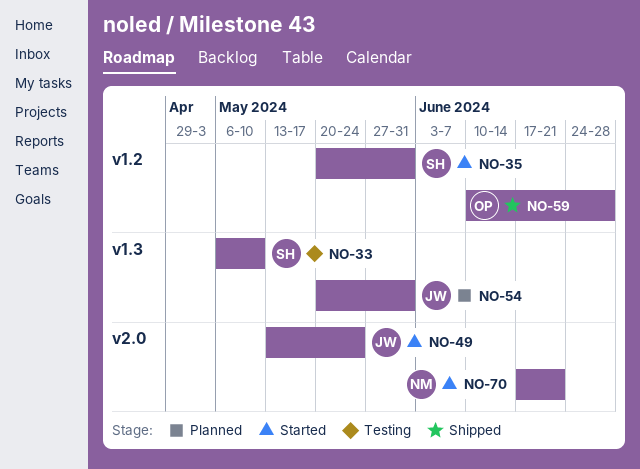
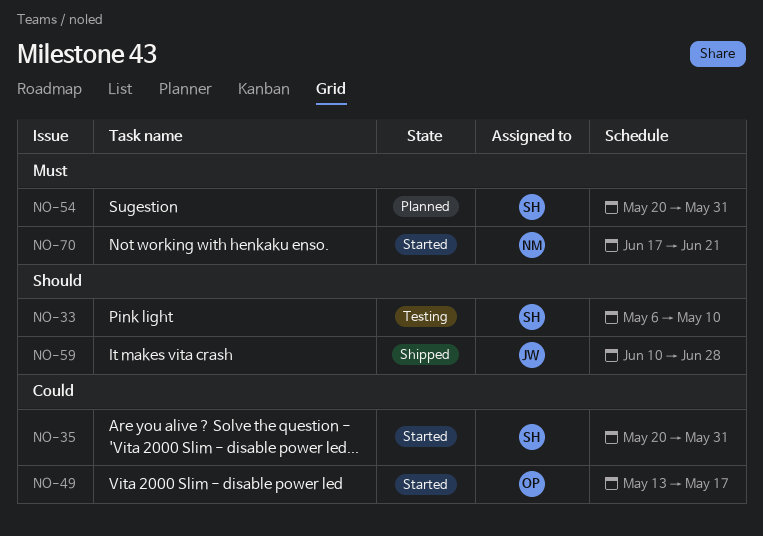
NO-49, owner: JW -> OP
NO-49, due: May 24 -> May 17
NO-54, owner: JW -> SH
NO-59, owner: OP -> JW

